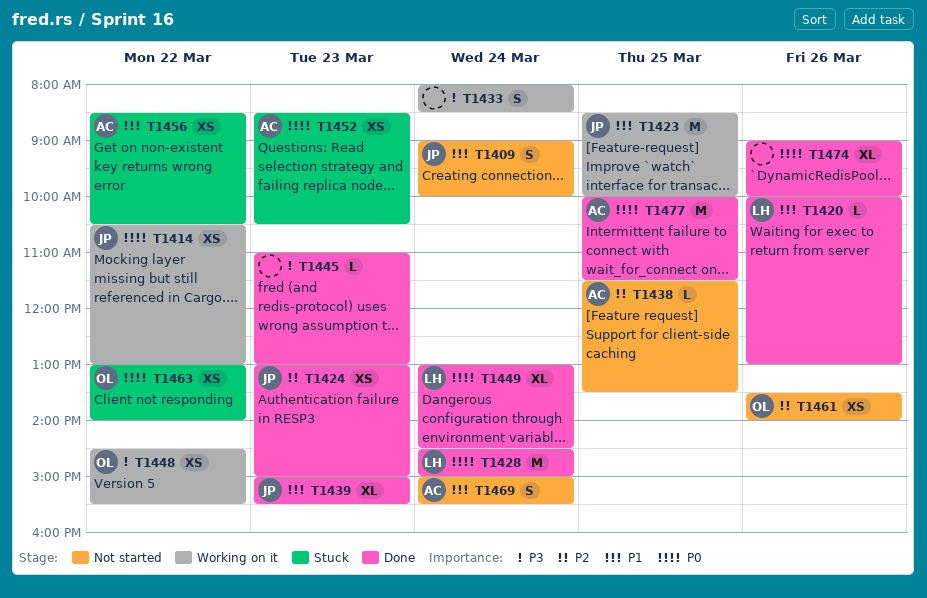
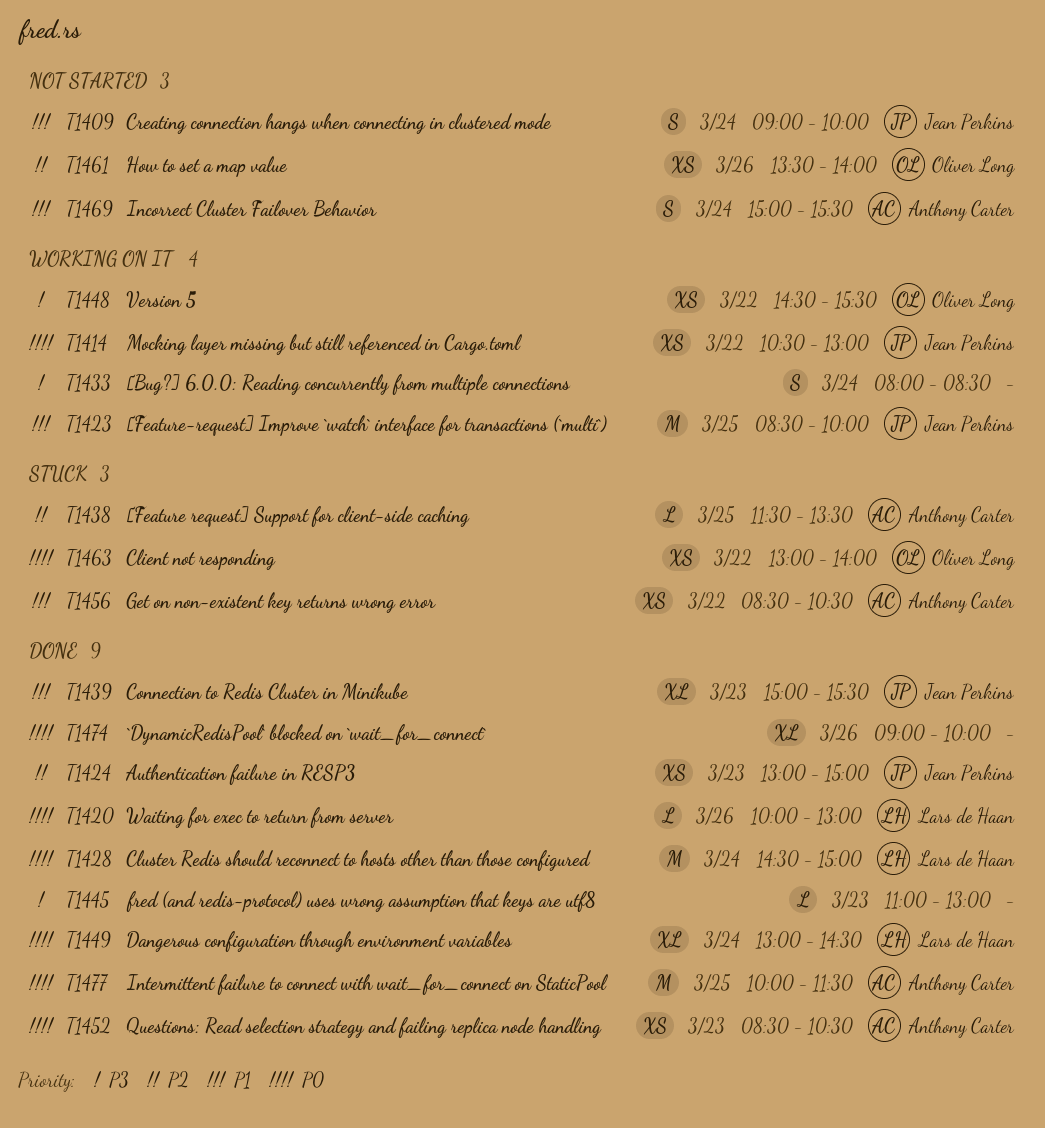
T1420, priority: P1 -> P0
T1438, status: Not started -> Stuck
T1452, status: Stuck -> Done

